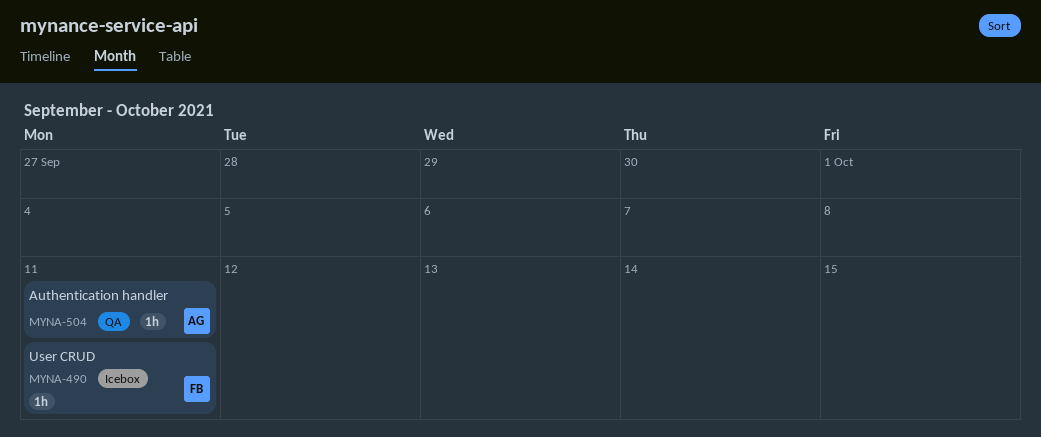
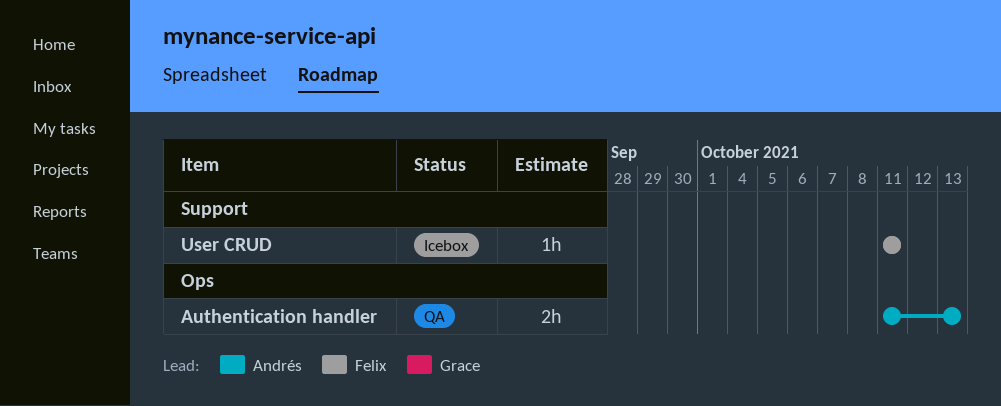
Authentication handler, estimate: 1h -> 2h
Authentication handler, due: Oct 11 -> Oct 13

